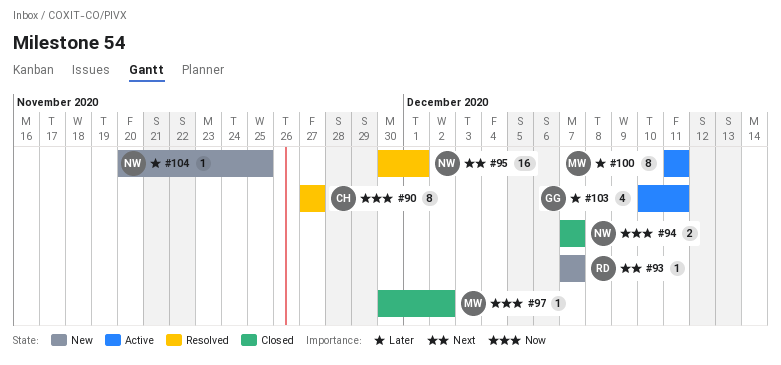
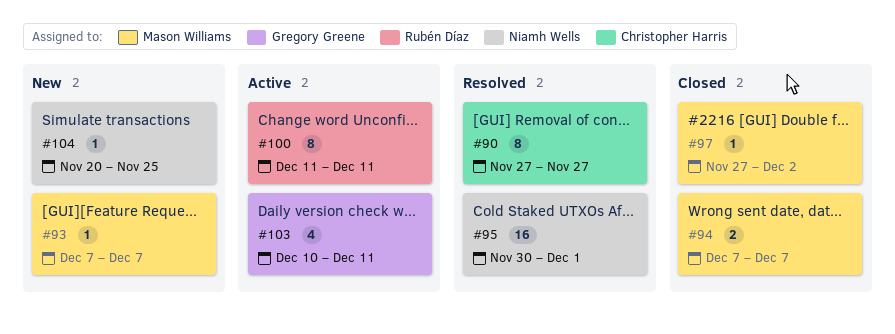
#93, owner: Rubén Díaz -> Mason Williams
#94, owner: Niamh Wells -> Mason Williams
#97, start: Nov 30 -> Nov 27
#100, owner: Mason Williams -> Rubén Díaz

